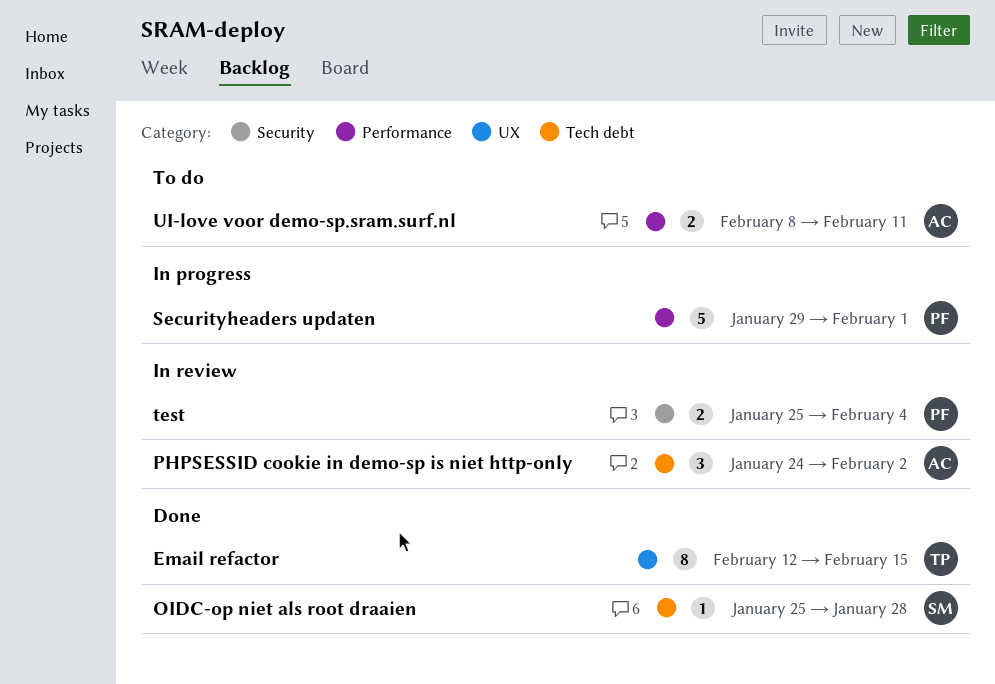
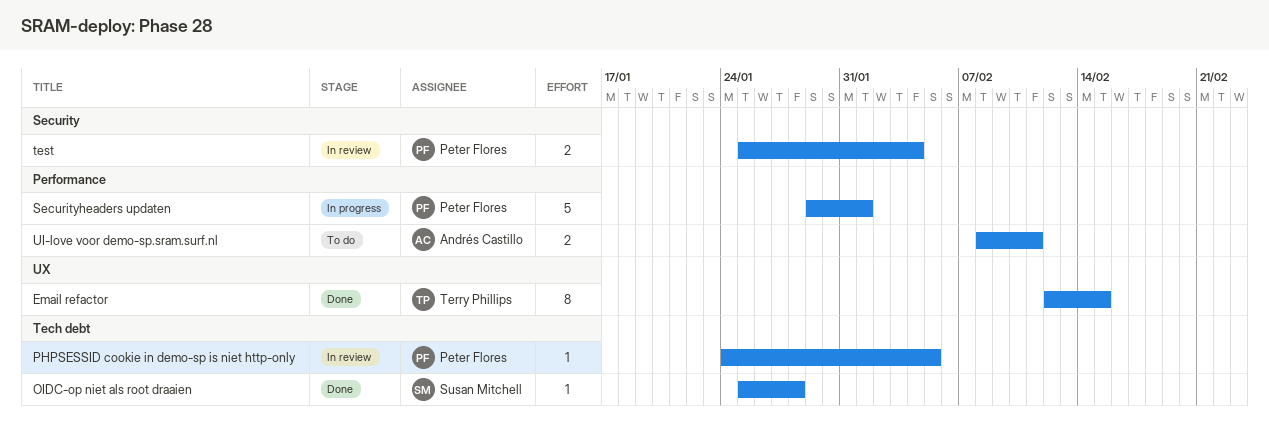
PHPSESSID cookie in demo-sp is niet http-only, owner: Andrés Castillo -> Peter Flores
PHPSESSID cookie in demo-sp is niet http-only, estimate: 3 -> 1
PHPSESSID cookie in demo-sp is niet http-only, due: Feb 2 -> Feb 5

